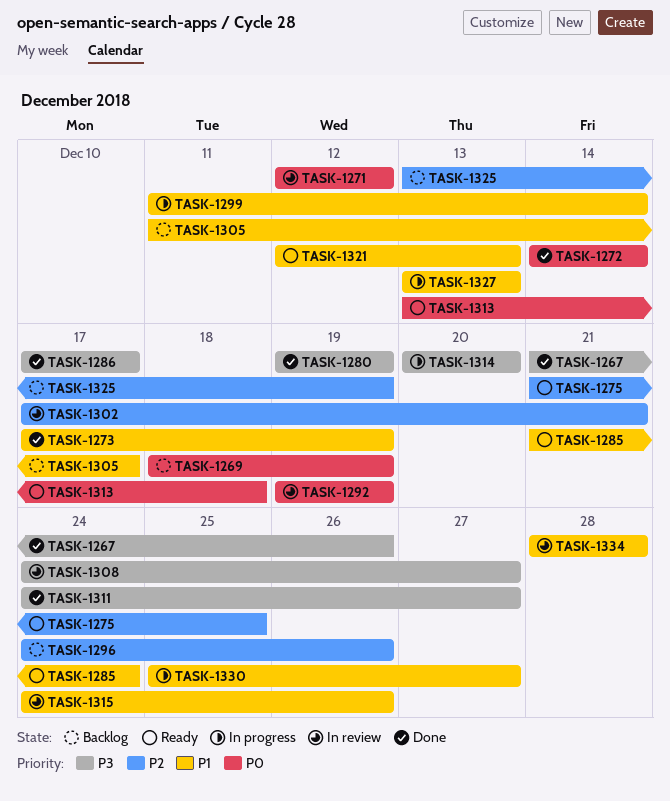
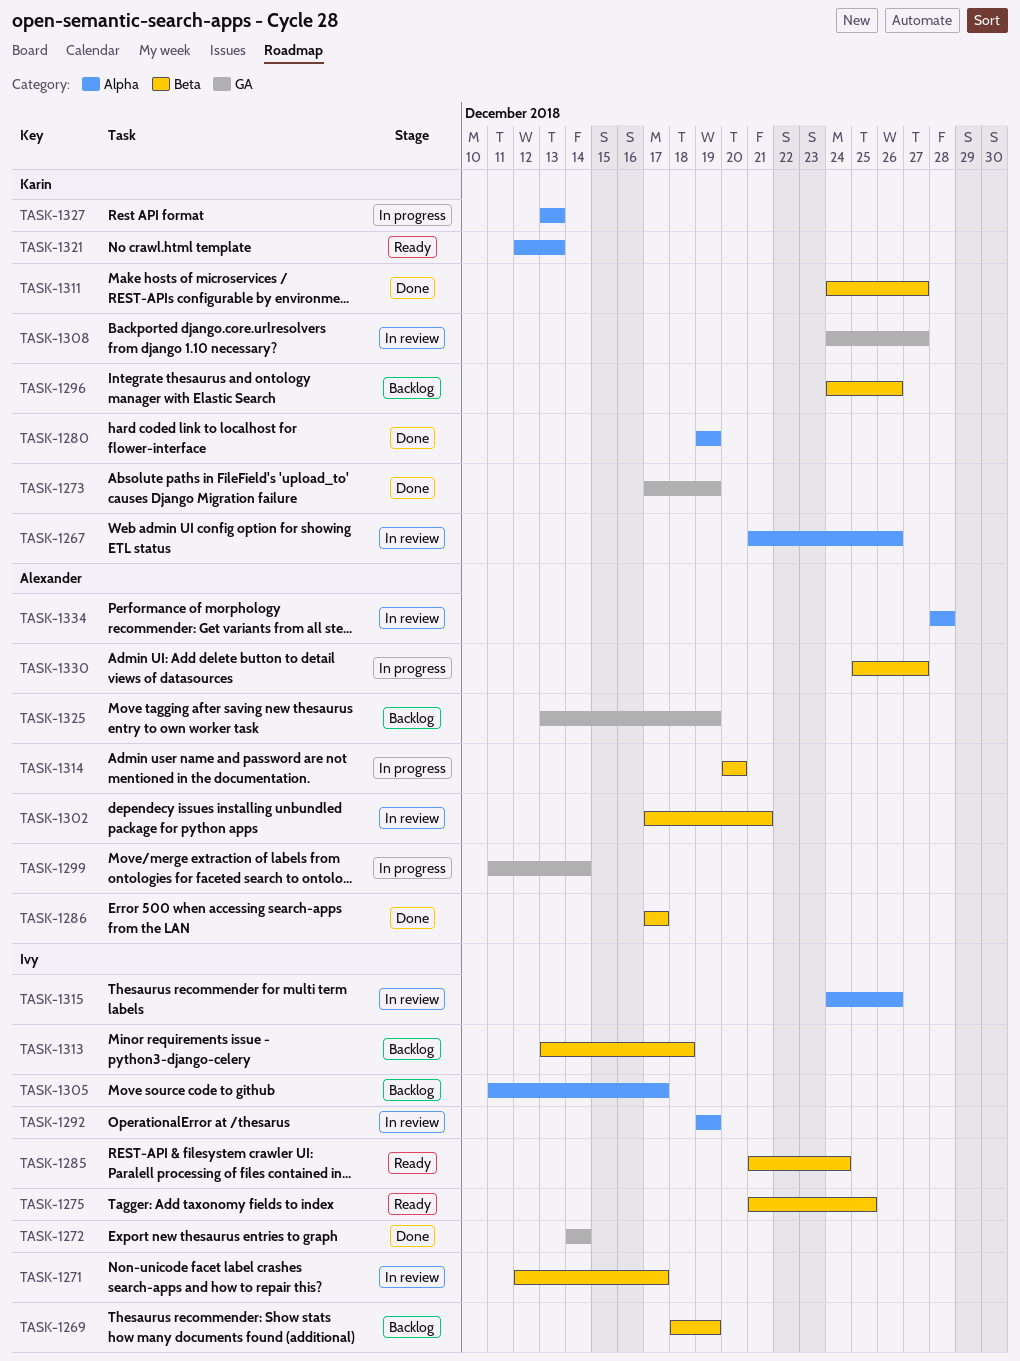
TASK-1267, status: Done -> In review
TASK-1271, due: Dec 12 -> Dec 17
TASK-1313, status: Ready -> Backlog

